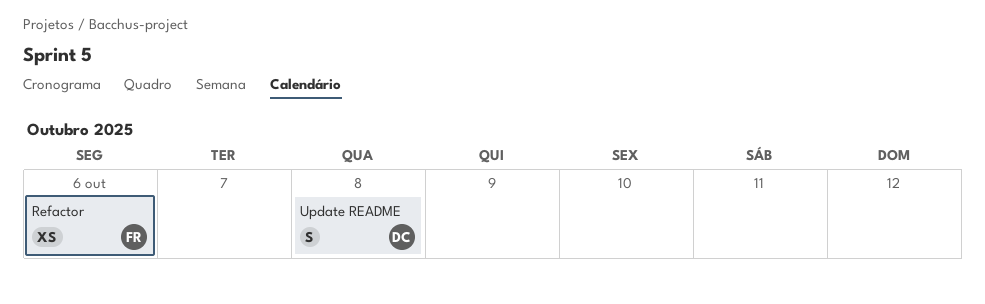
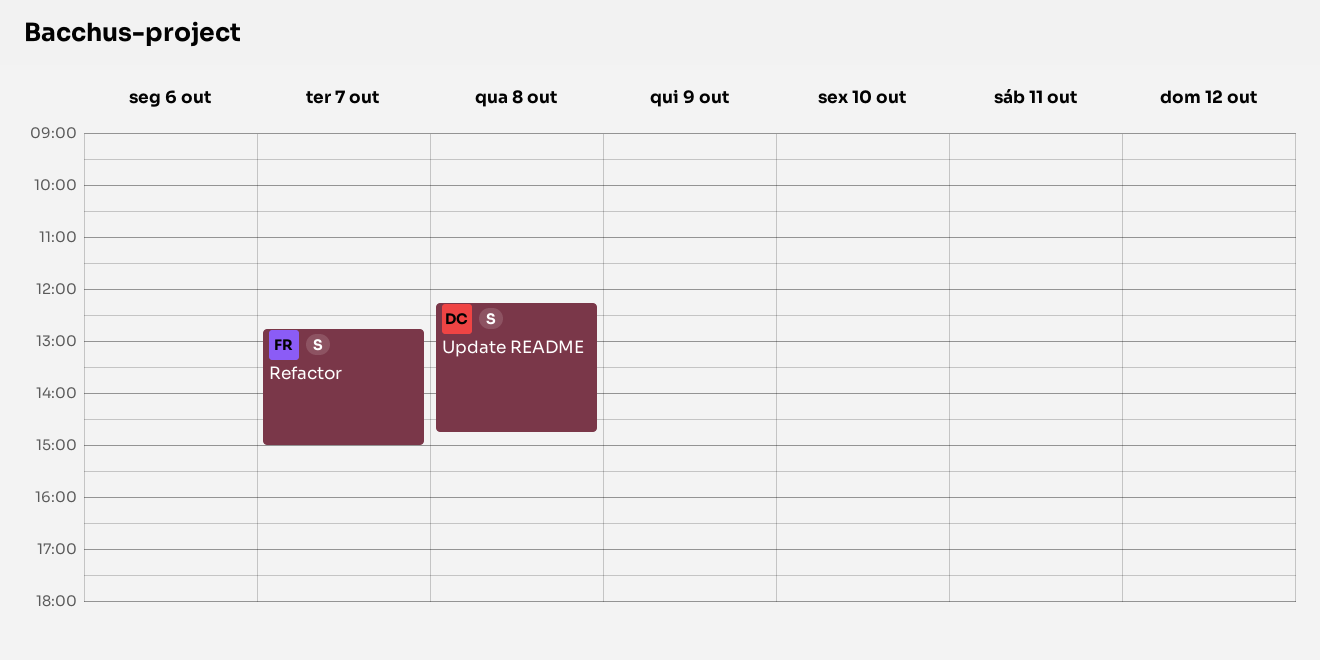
Refactor, estimate: XS -> S
Refactor, day: Oct 6 -> Oct 7

